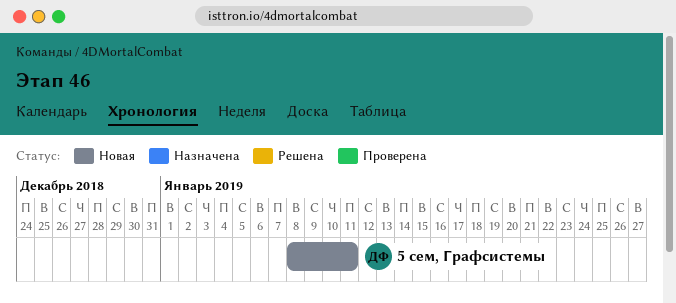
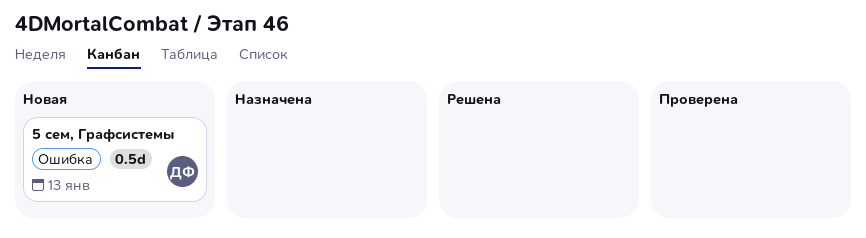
5 сем, Графсистемы, due: Jan 11 -> Jan 13

